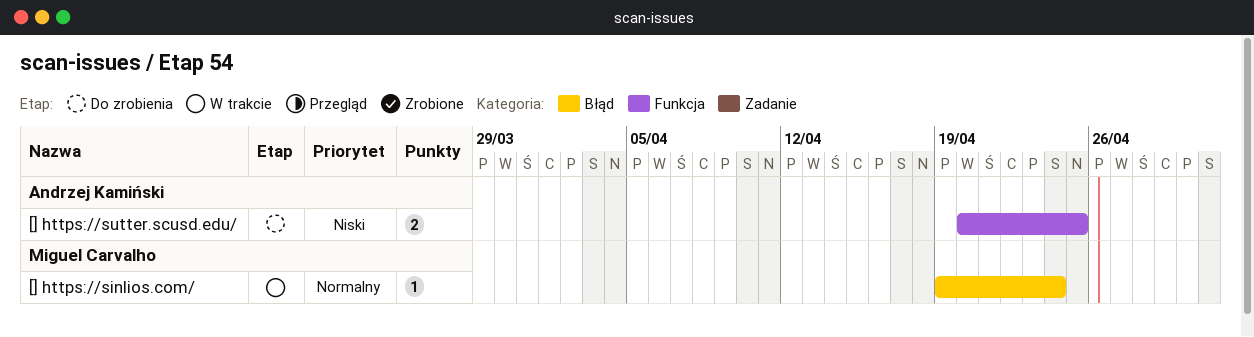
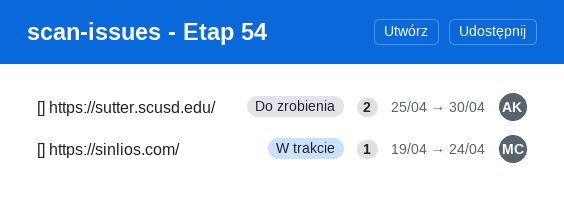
[] https://sutter.scusd.edu/, start: Apr 20 -> Apr 25
[] https://sutter.scusd.edu/, due: Apr 25 -> Apr 30

